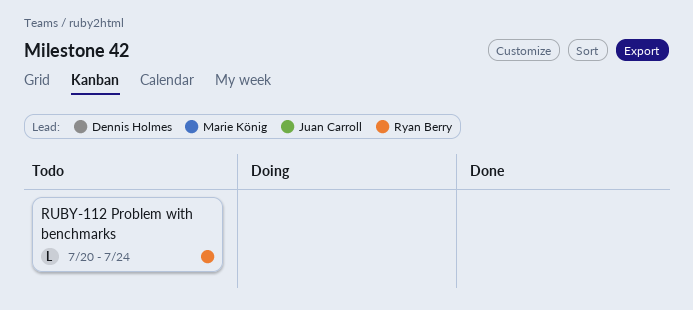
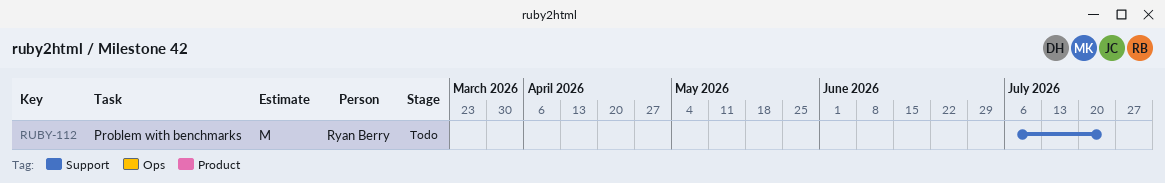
RUBY-112, estimate: L -> M
RUBY-112, start: Jul 20 -> Jul 6

